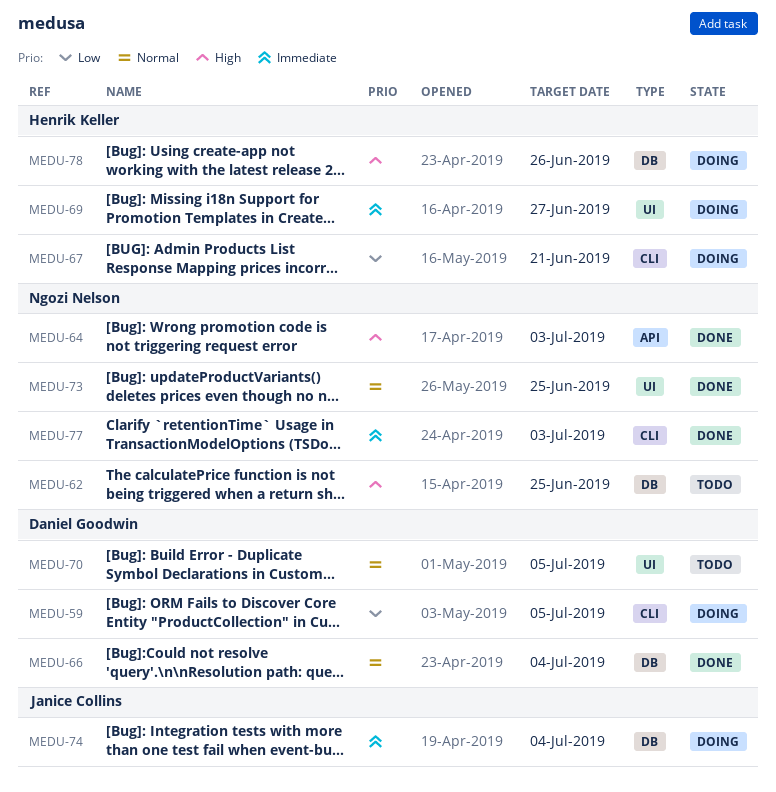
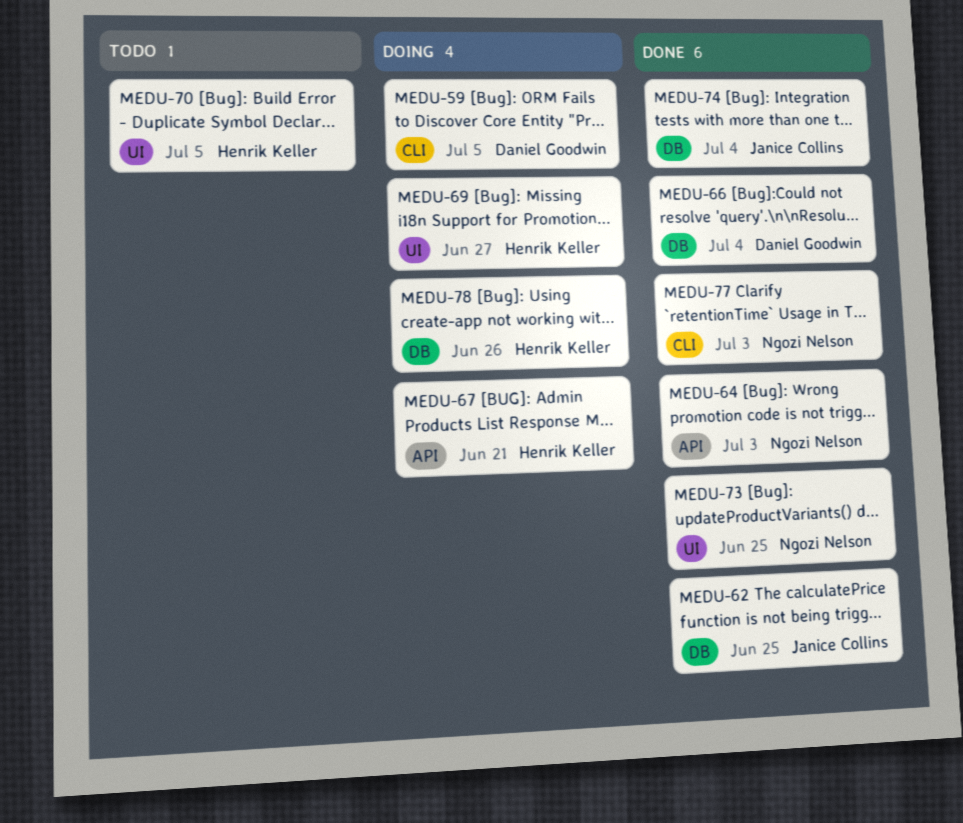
MEDU-62, status: Todo -> Done
MEDU-62, owner: Ngozi Nelson -> Janice Collins
MEDU-67, label: CLI -> API
MEDU-70, owner: Daniel Goodwin -> Henrik Keller
MEDU-74, status: Doing -> Done

